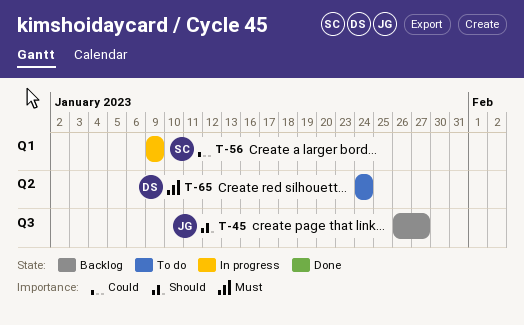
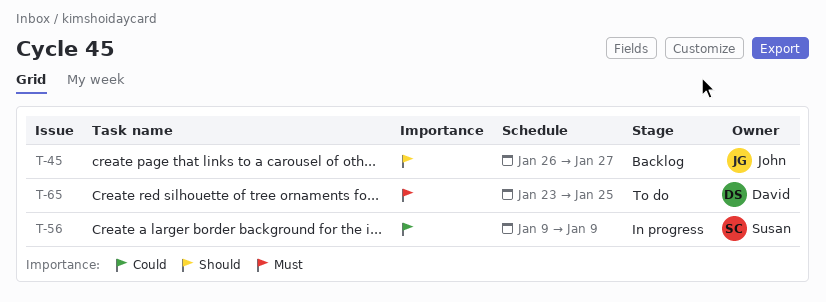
T-65, start: Jan 24 -> Jan 23
T-65, due: Jan 24 -> Jan 25

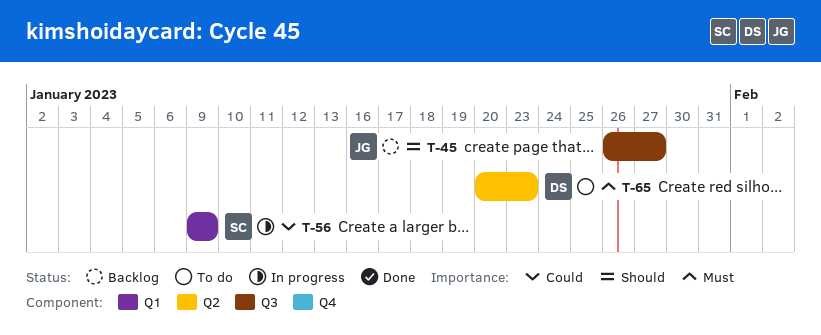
T-65, start: Jan 23 -> Jan 20
T-65, due: Jan 25 -> Jan 23

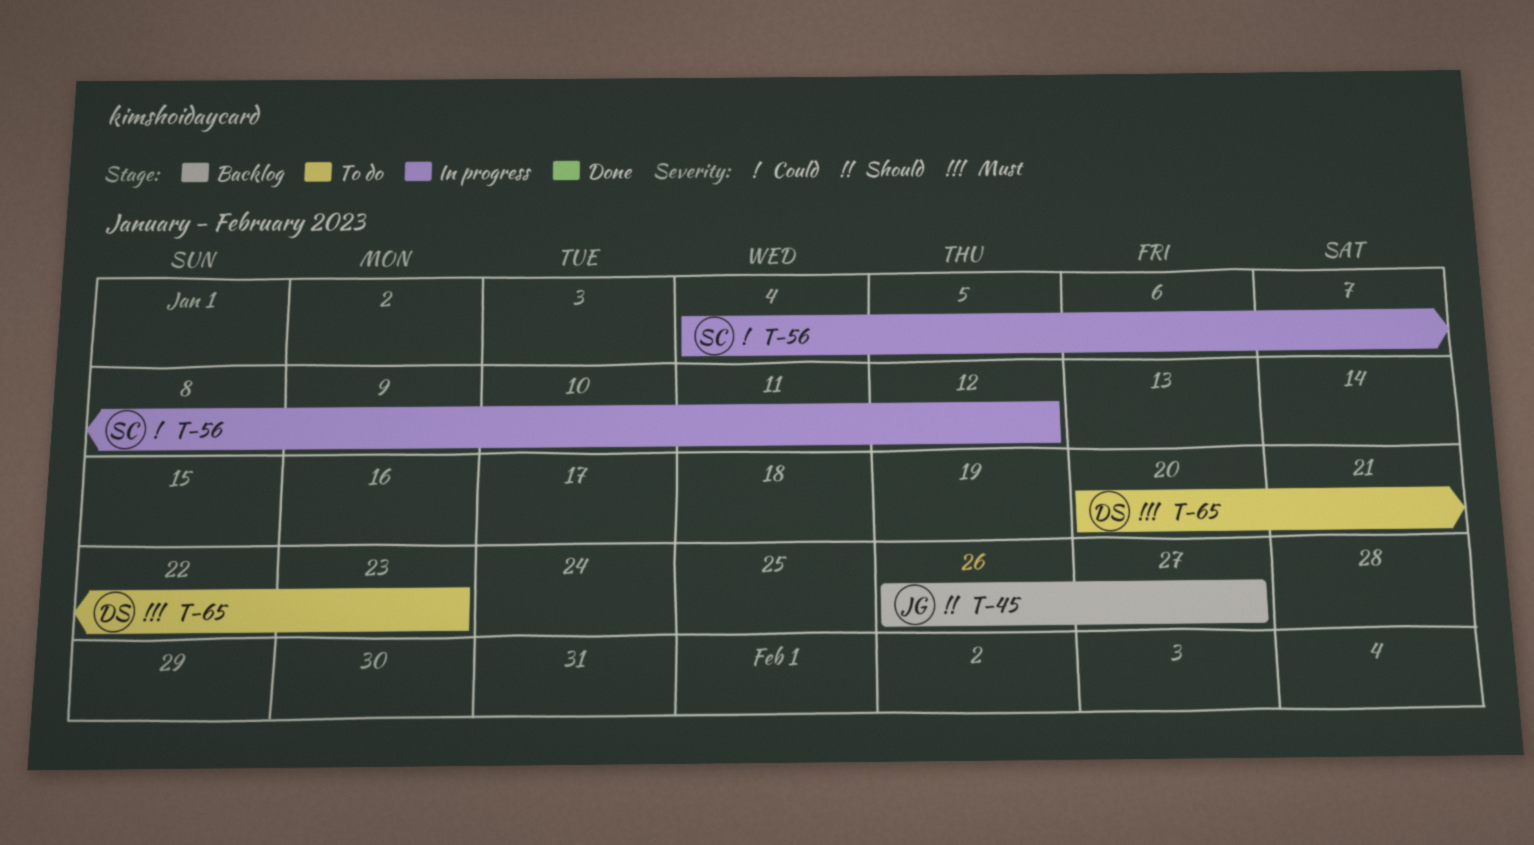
T-56, start: Jan 9 -> Jan 4
T-56, due: Jan 9 -> Jan 12

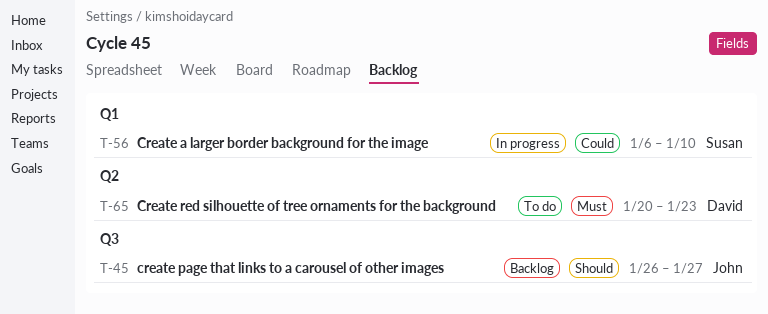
T-56, start: Jan 4 -> Jan 6
T-56, due: Jan 12 -> Jan 10

